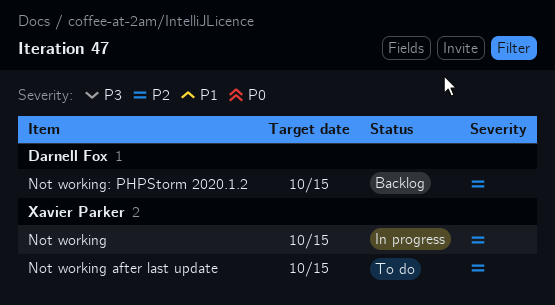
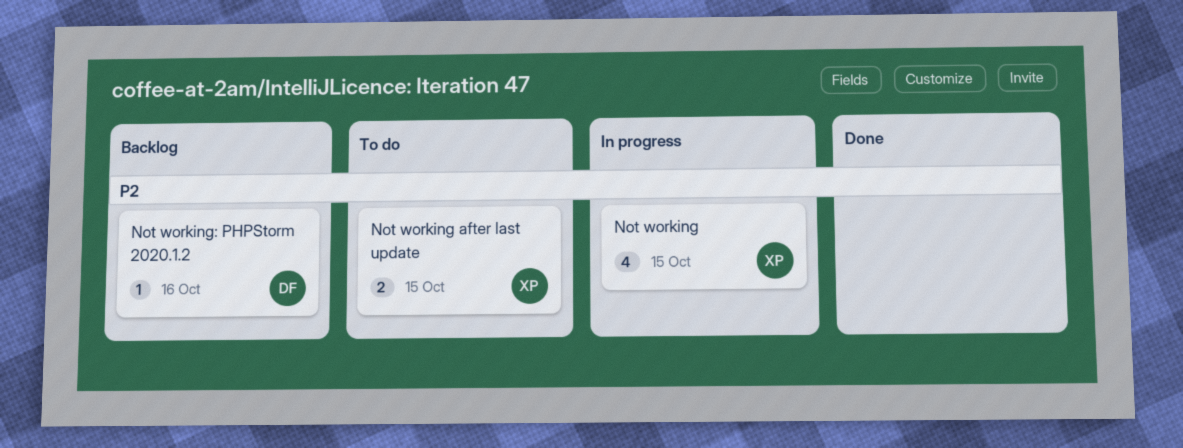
Not working: PHPStorm 2020.1.2, due: Oct 15 -> Oct 16

